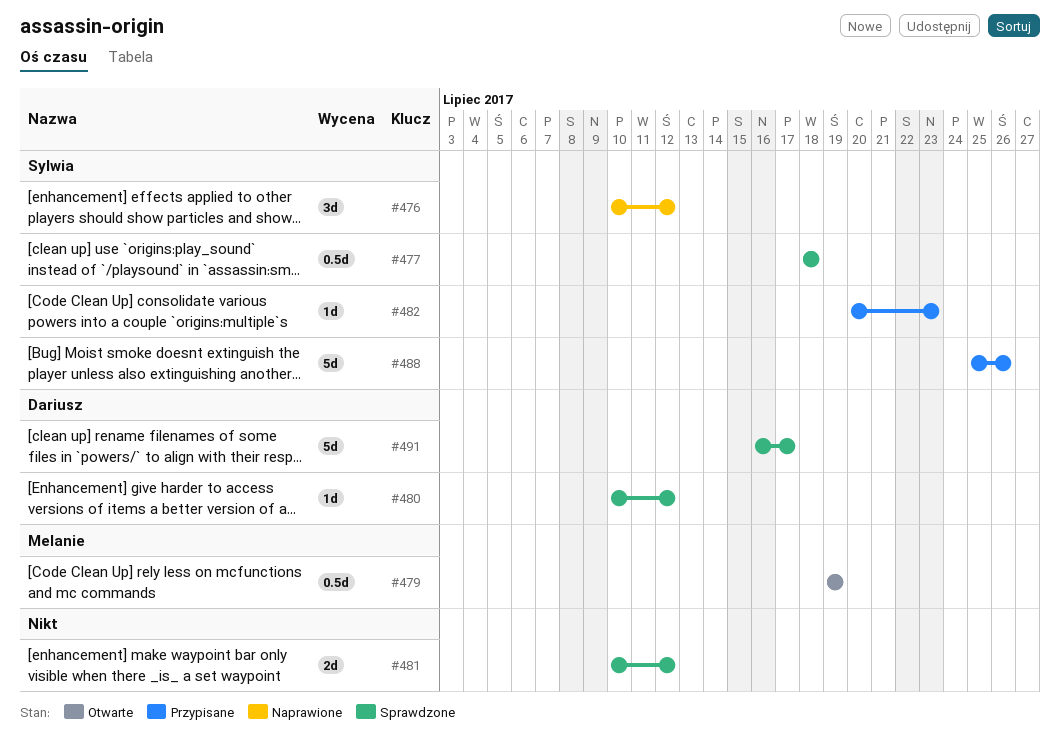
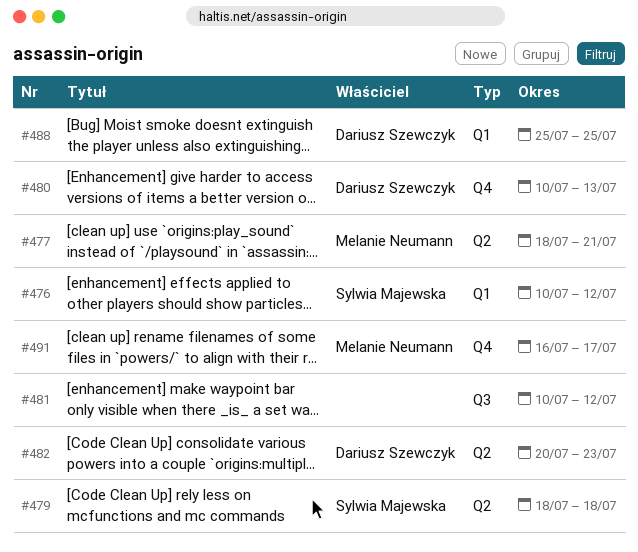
#477, owner: Sylwia Majewska -> Melanie Neumann
#477, due: Jul 18 -> Jul 21
#479, owner: Melanie Neumann -> Sylwia Majewska
#479, start: Jul 19 -> Jul 18
#479, due: Jul 19 -> Jul 18
#480, due: Jul 12 -> Jul 13
#482, owner: Sylwia Majewska -> Dariusz Szewczyk
#488, owner: Sylwia Majewska -> Dariusz Szewczyk
#488, due: Jul 26 -> Jul 25
#491, owner: Dariusz Szewczyk -> Melanie Neumann

